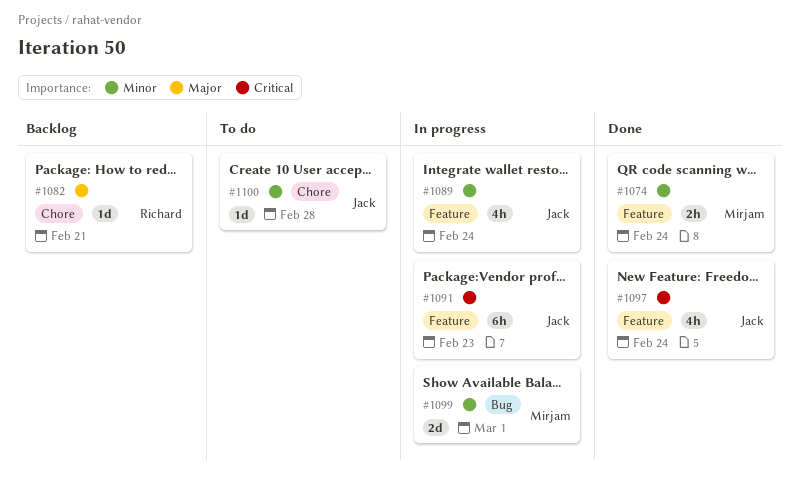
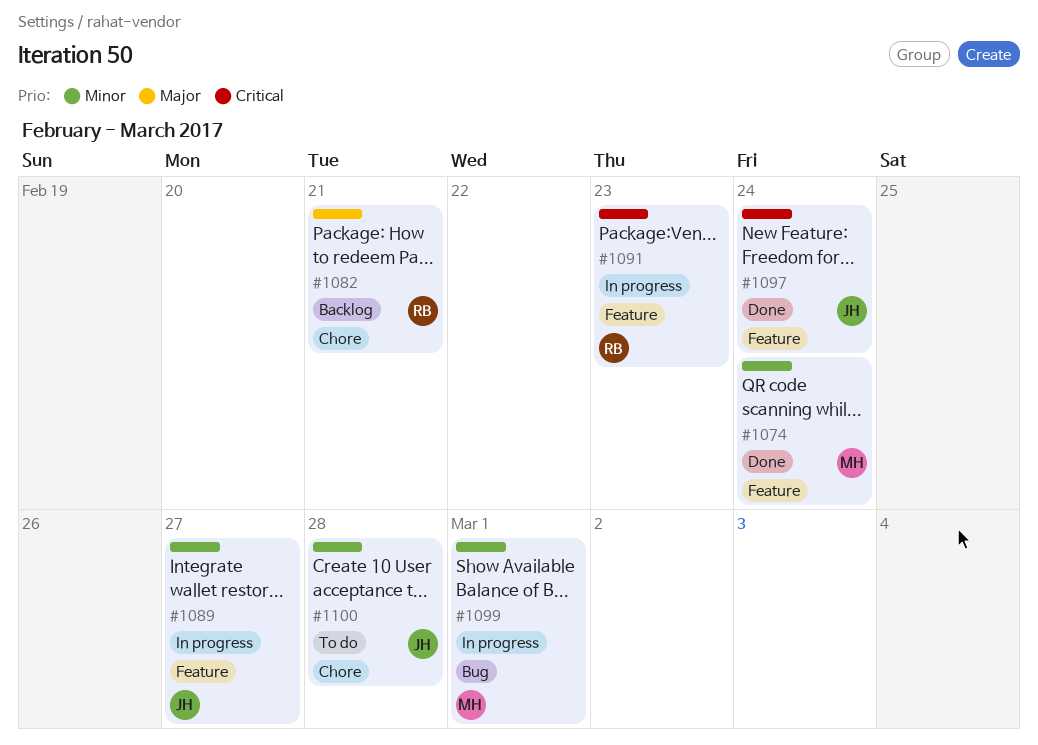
#1089, due: Feb 24 -> Feb 27
#1091, owner: Jack -> Richard

